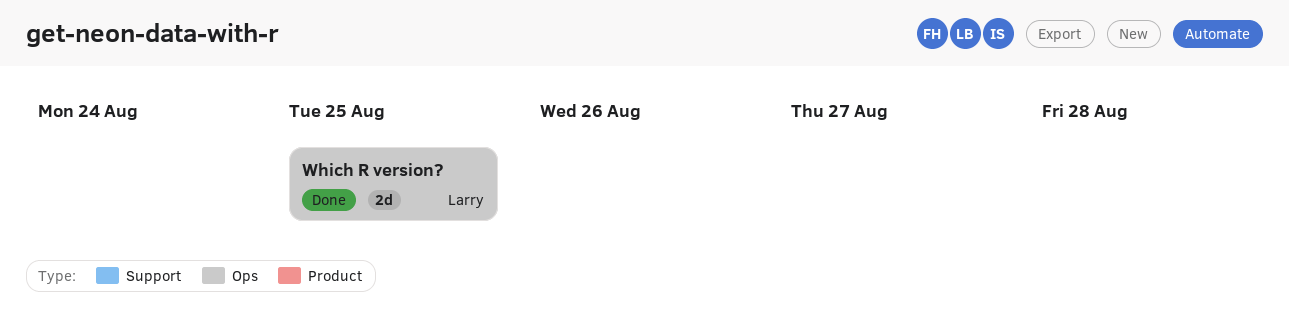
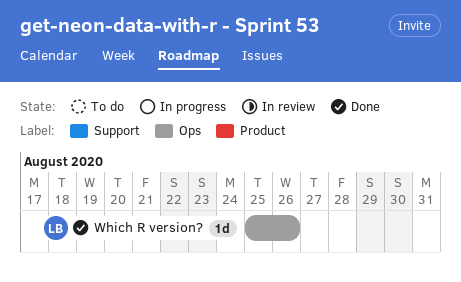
Which R version?, estimate: 2d -> 1d
Which R version?, due: Aug 25 -> Aug 26

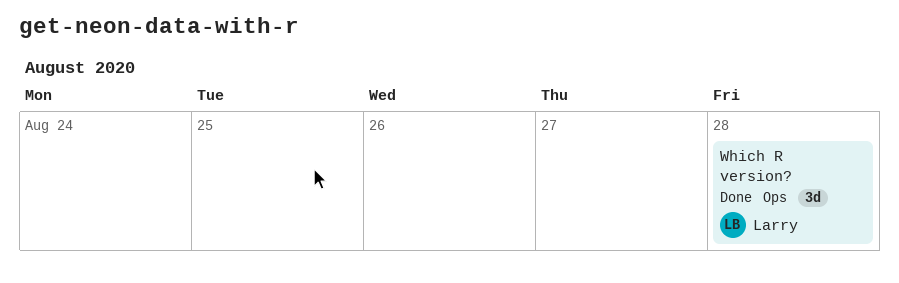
Which R version?, estimate: 1d -> 3d
Which R version?, due: Aug 26 -> Aug 28

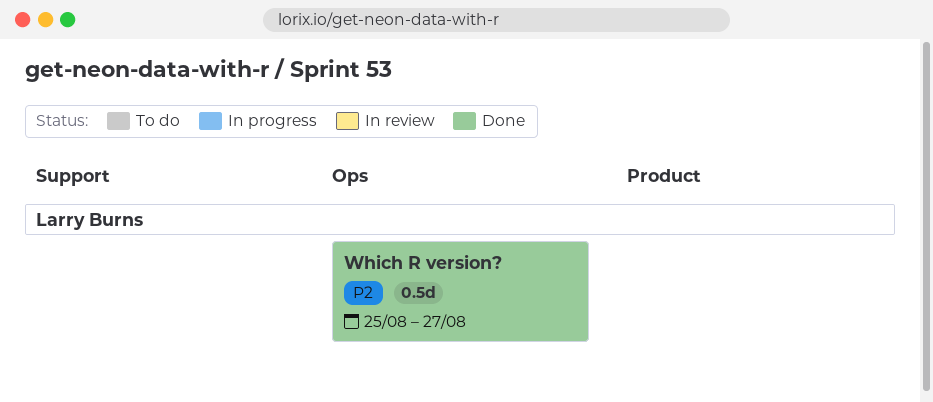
Which R version?, estimate: 3d -> 0.5d
Which R version?, due: Aug 28 -> Aug 27

